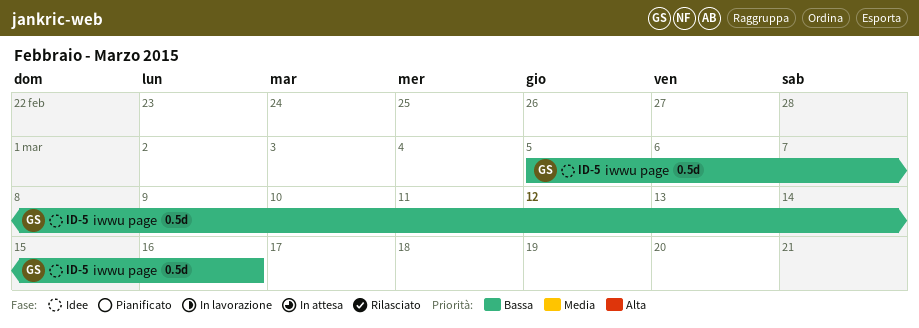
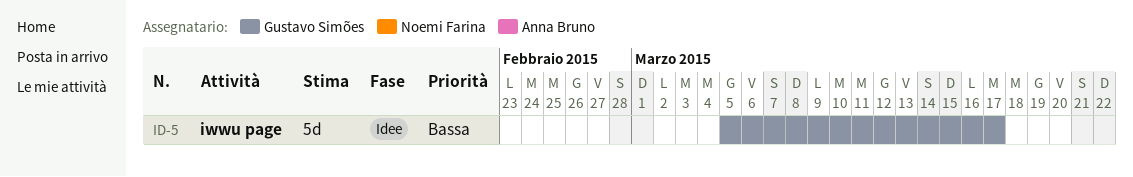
ID-5, estimate: 0.5d -> 5d
ID-5, due: Mar 16 -> Mar 17

